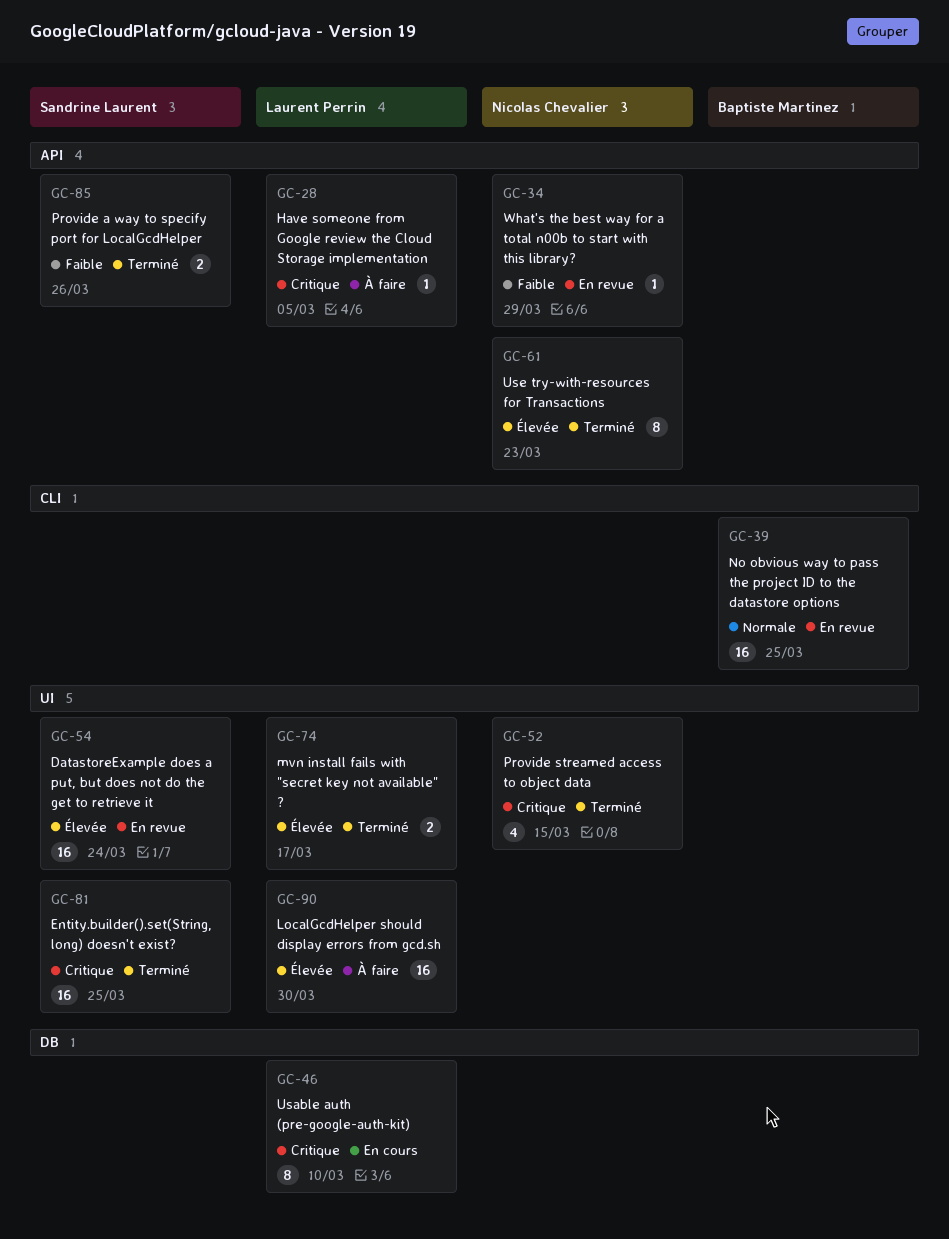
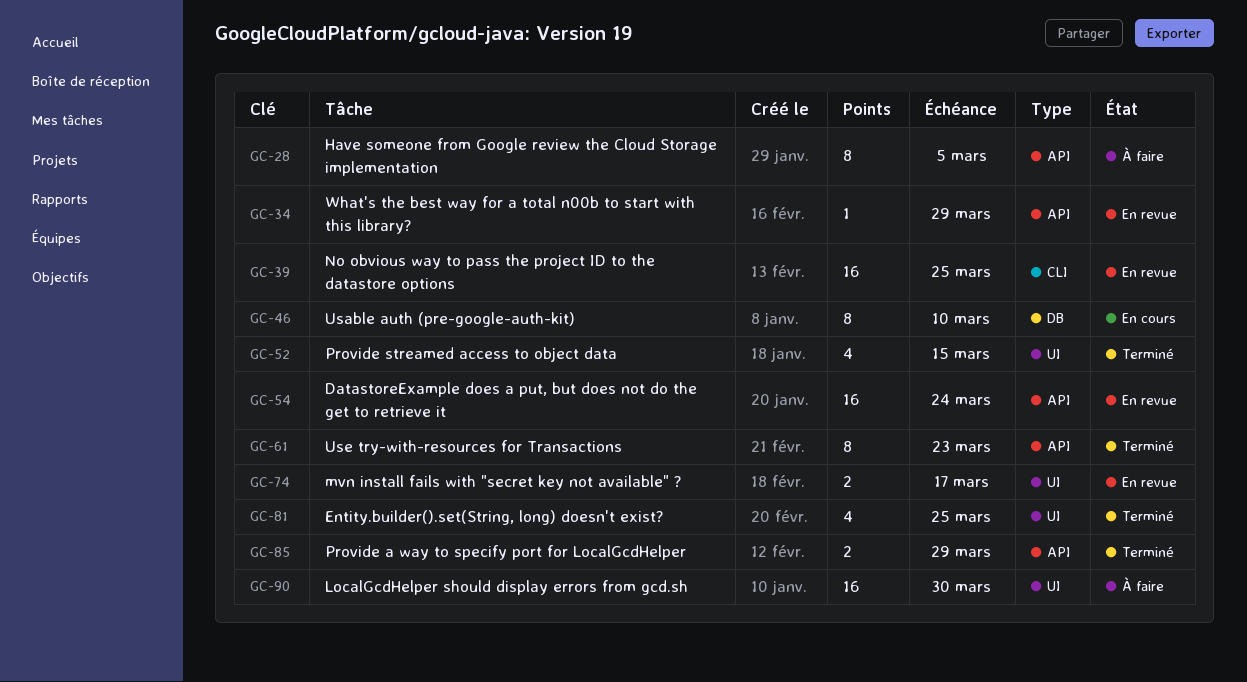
GC-28, estimate: 1 -> 8
GC-54, label: UI -> API
GC-74, status: Terminé -> En revue
GC-81, estimate: 16 -> 4
GC-85, due: Mar 26 -> Mar 29

